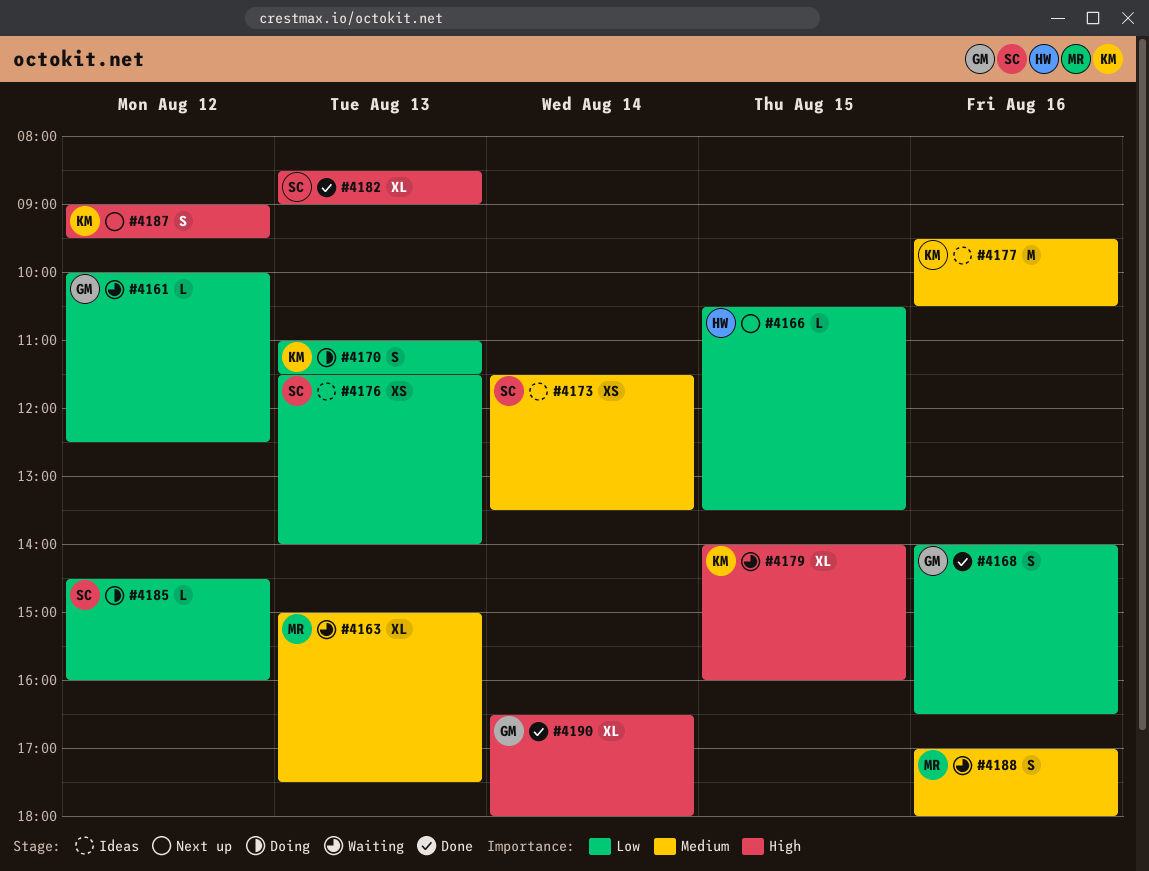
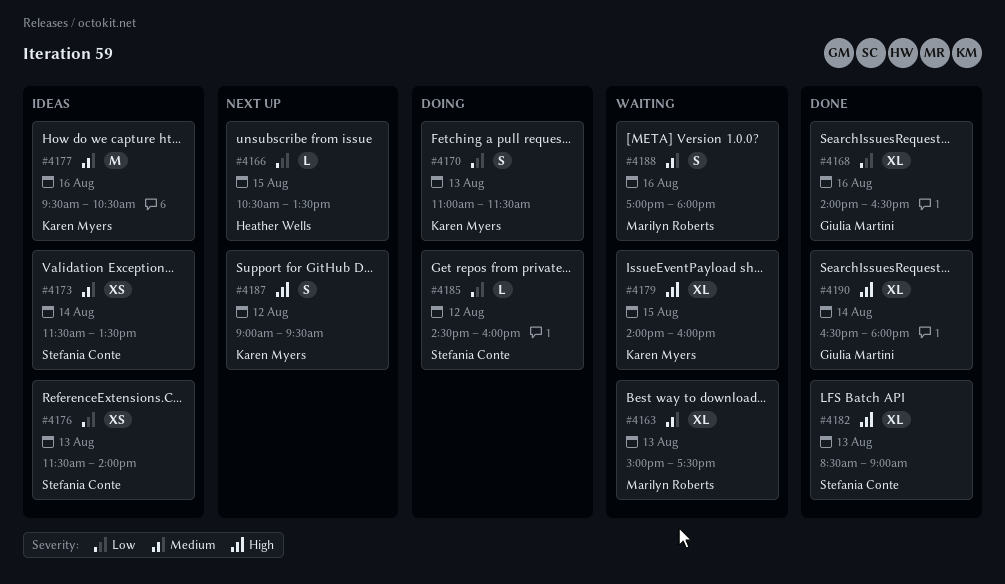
#4161: present -> none
#4168, estimate: S -> XL

